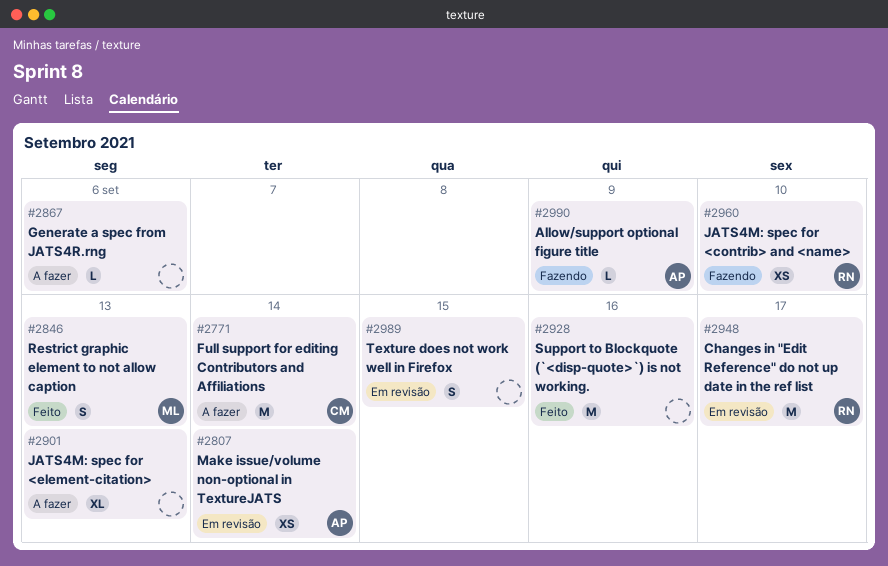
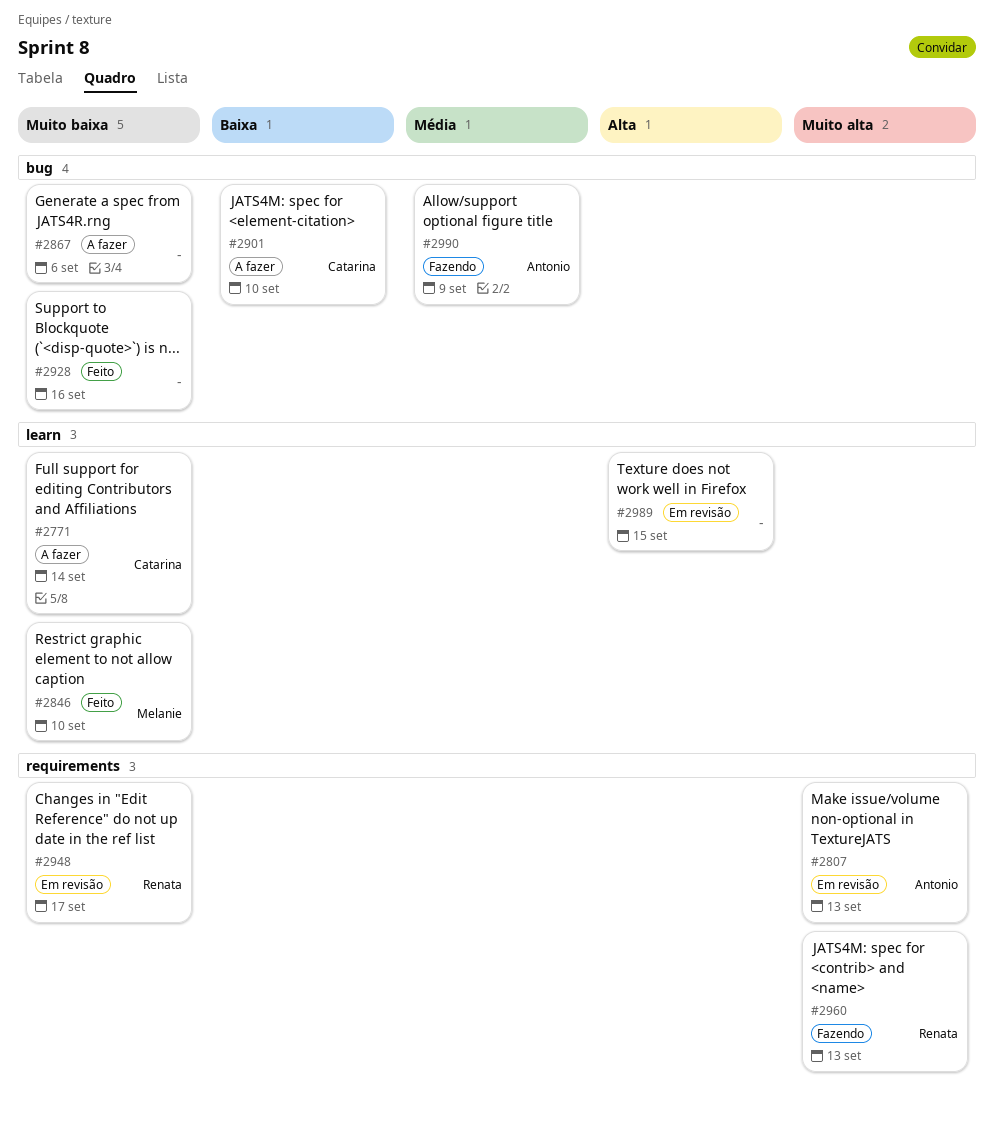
#2807, due: Sep 14 -> Sep 13
#2846, due: Sep 13 -> Sep 10
#2901, owner: none -> Catarina
#2901, due: Sep 13 -> Sep 10
#2960, due: Sep 10 -> Sep 13

